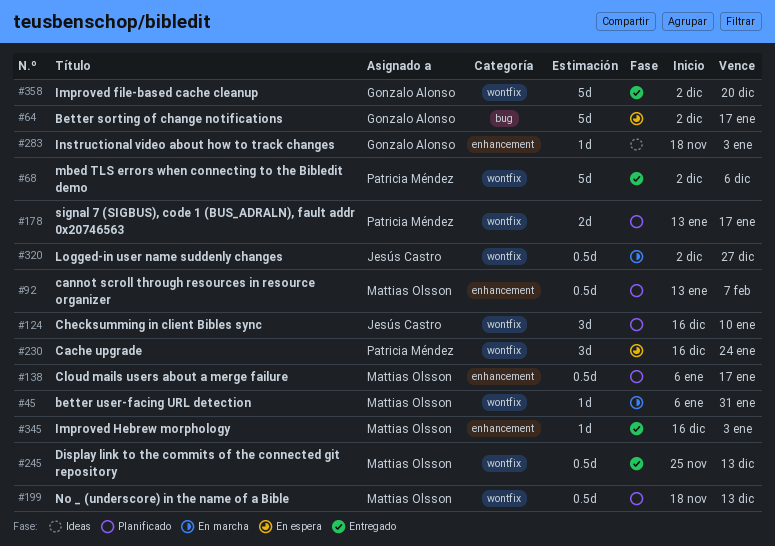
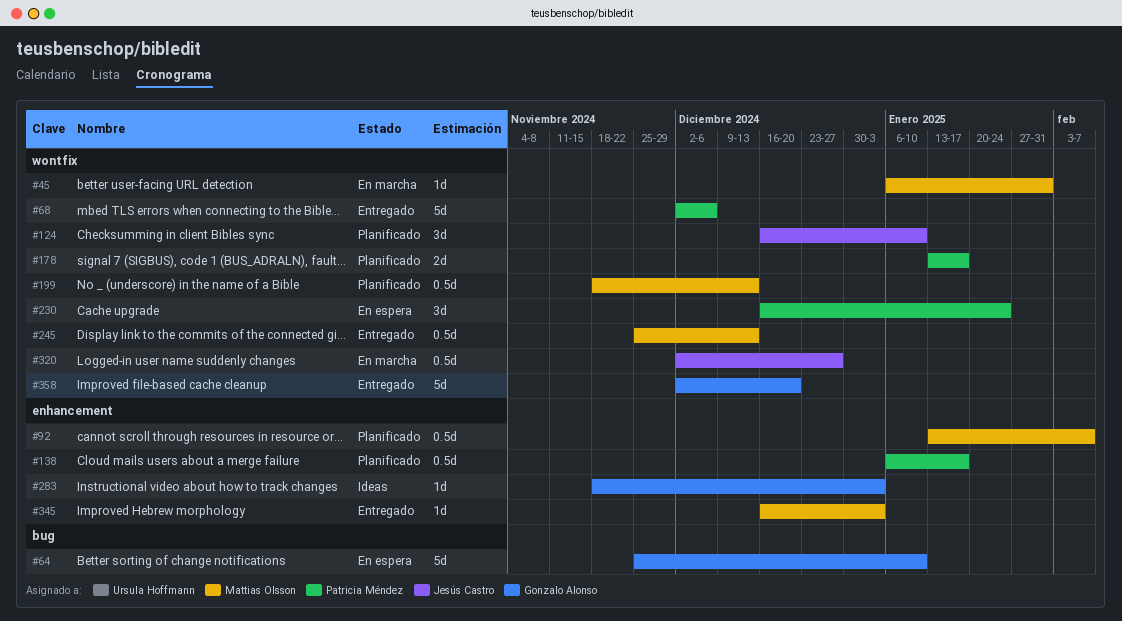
#64, start: Dec 2 -> Nov 25
#64, due: Jan 17 -> Jan 10
#138, owner: Mattias Olsson -> Patricia Méndez

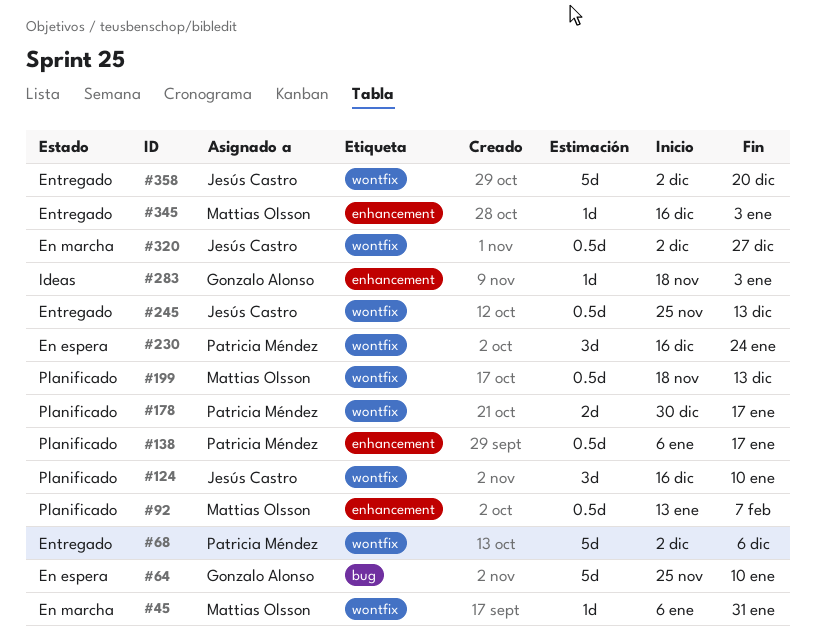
#178, start: Jan 13 -> Dec 30
#245, owner: Mattias Olsson -> Jesús Castro
#358, owner: Gonzalo Alonso -> Jesús Castro

